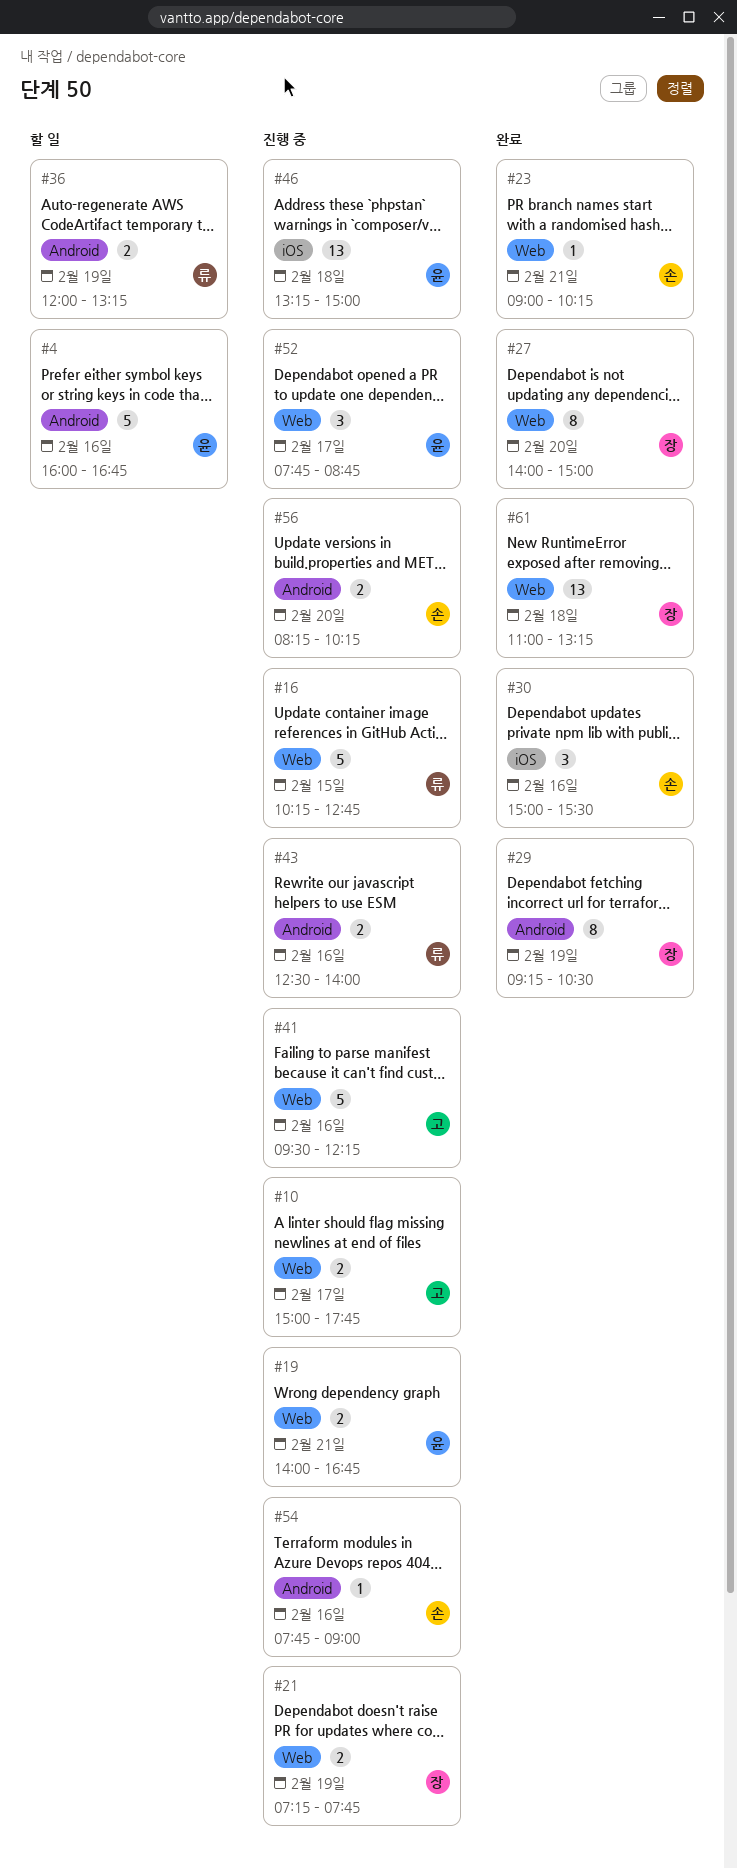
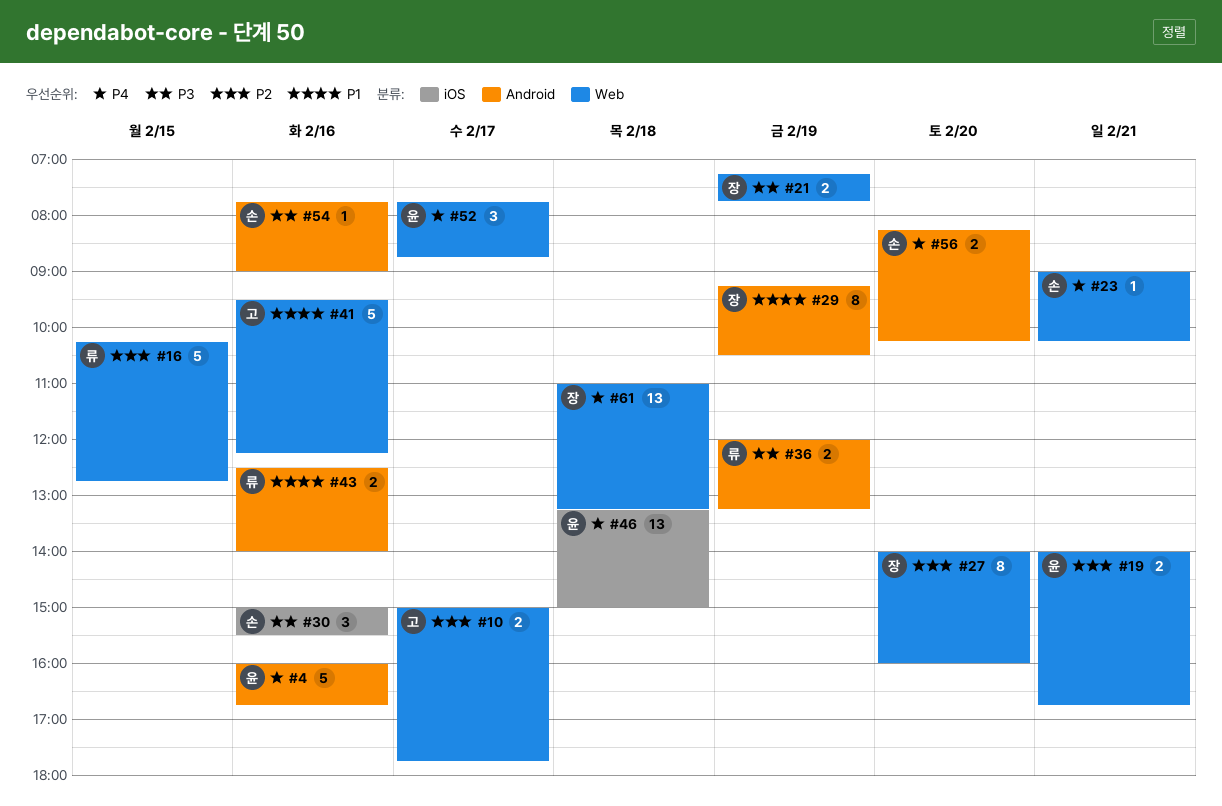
#27, ends: 15:00 -> 16:00

